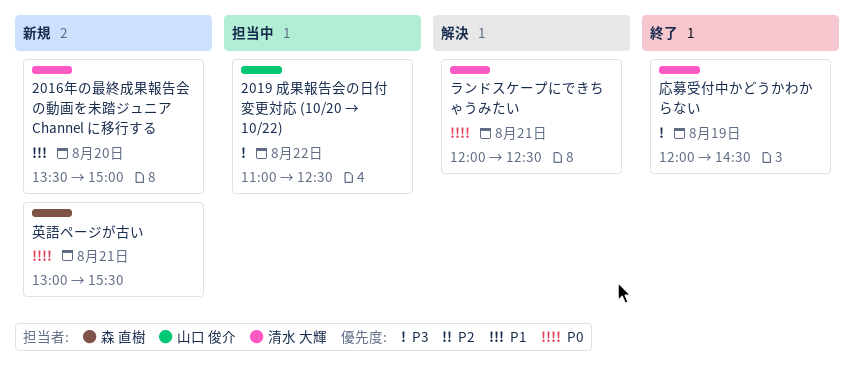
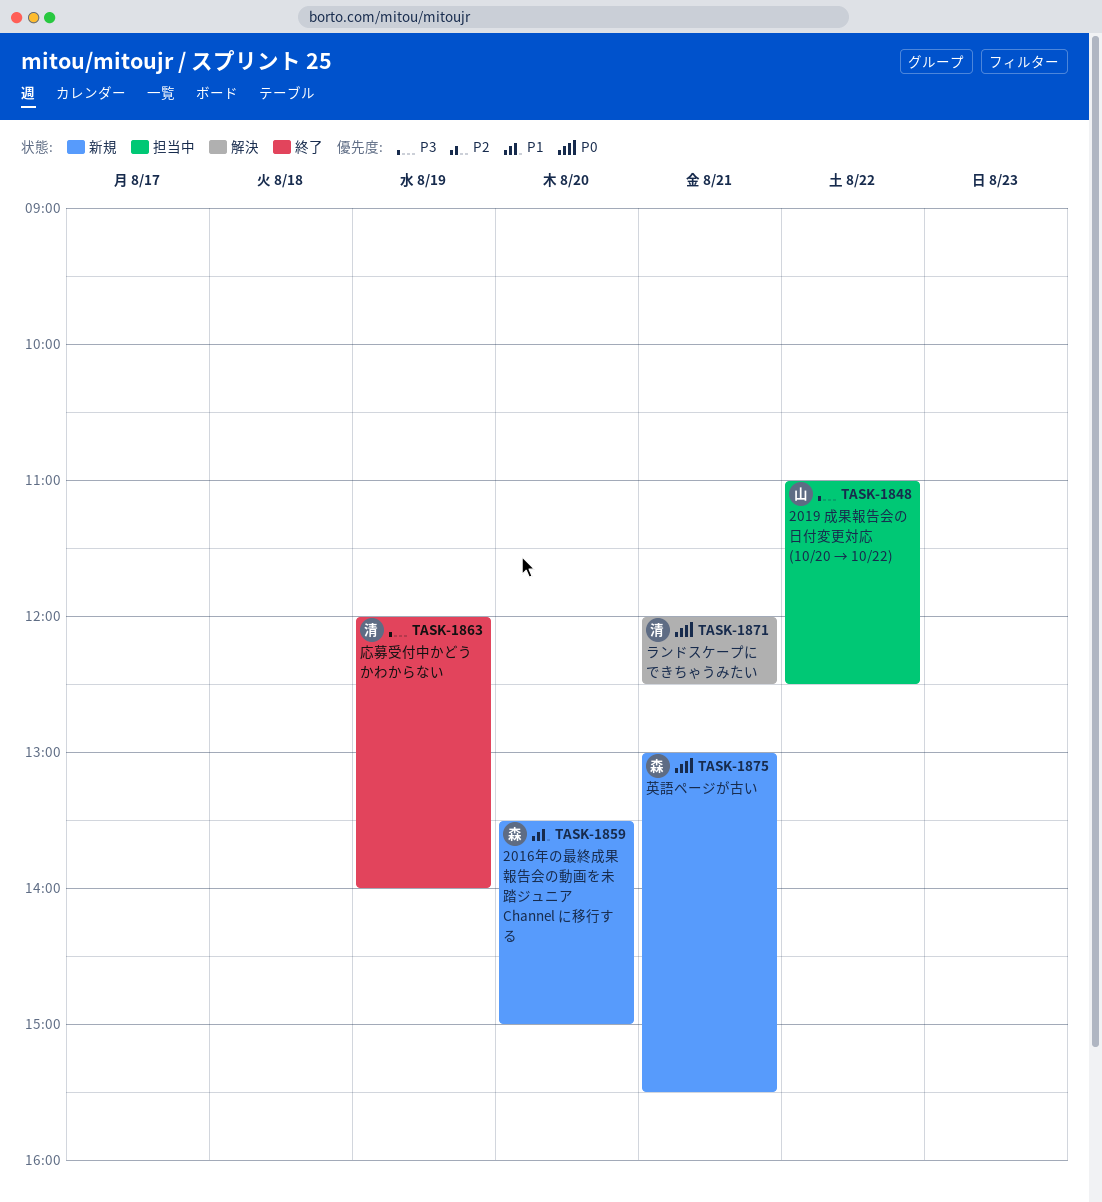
2016年の最終成果報告会の動画を未踏ジュニア Channel に移行する, owner: 清水 大輝 -> 森 直樹
応募受付中かどうかわからない, ends: 14:30 -> 14:00

